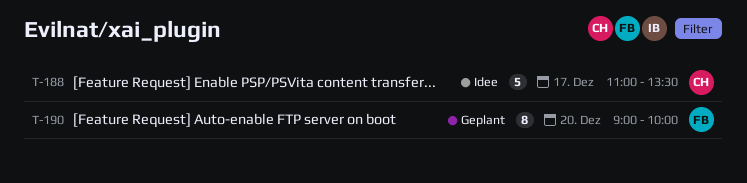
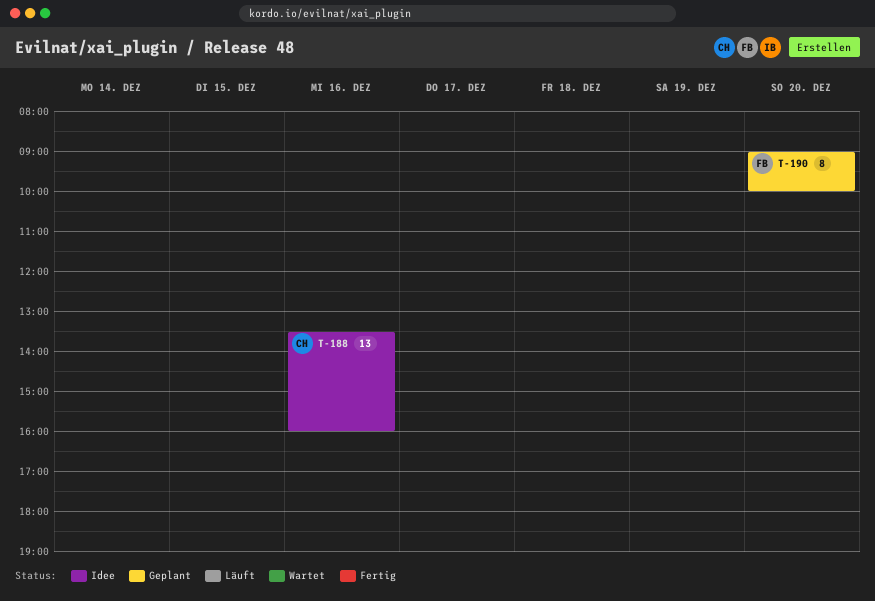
T-188, estimate: 5 -> 13
T-188, day: Dec 17 -> Dec 16
T-188, begins: 11:00 -> 13:30
T-188, ends: 13:30 -> 16:00

